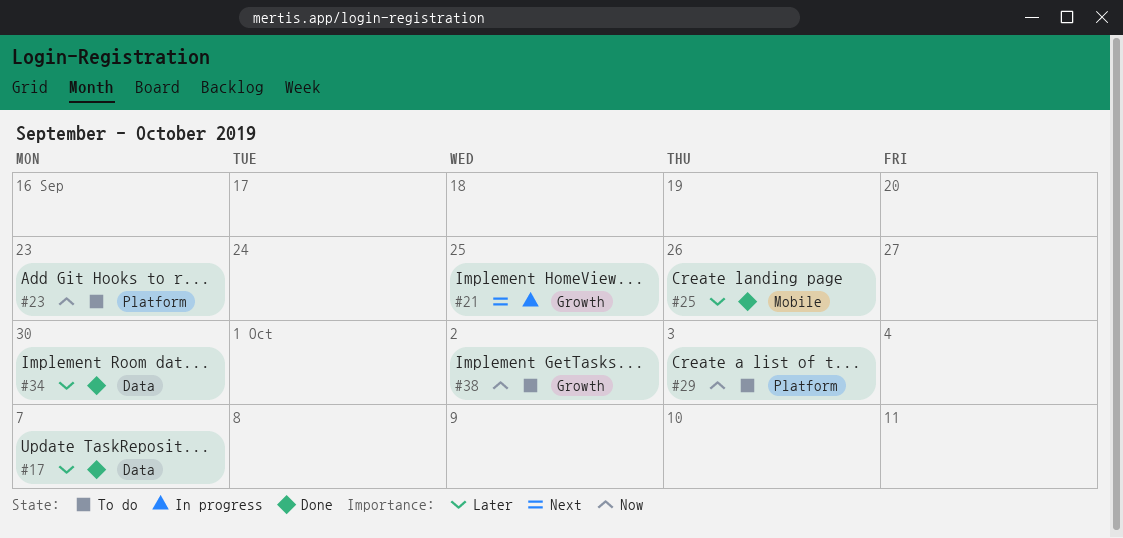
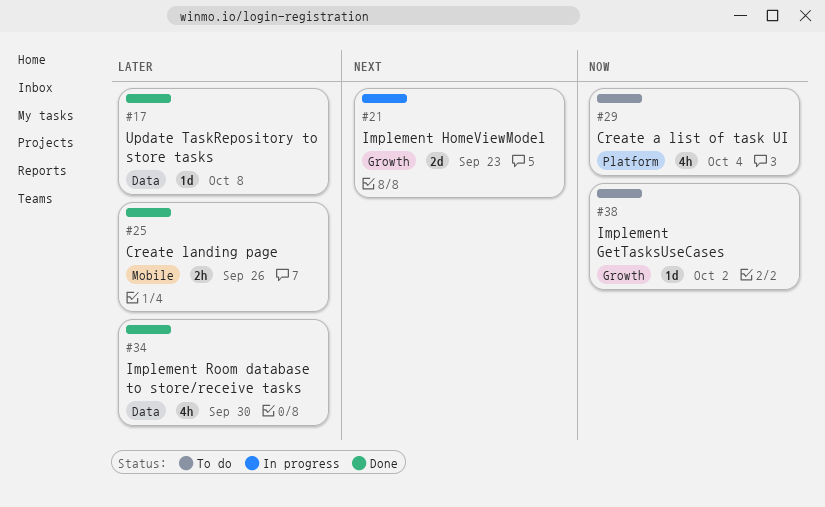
#17, due: Oct 7 -> Oct 8
#21, due: Sep 25 -> Sep 23
#23: present -> none
#29, due: Oct 3 -> Oct 4

